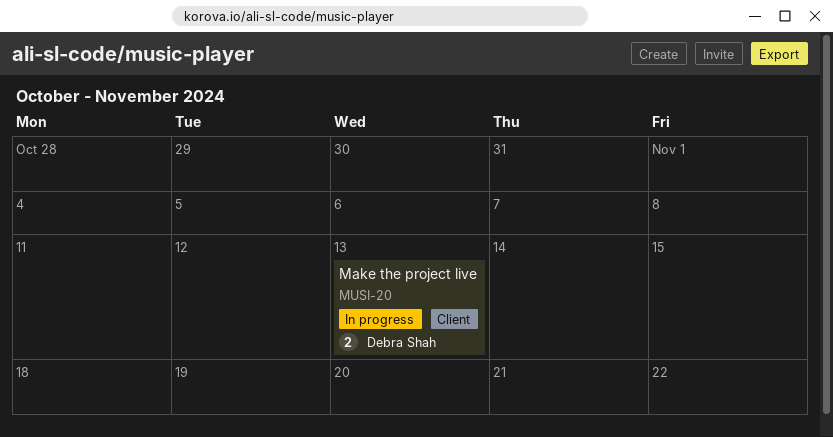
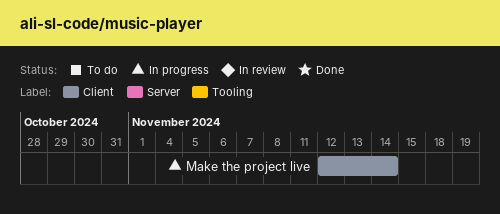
Make the project live, due: Nov 13 -> Nov 14

